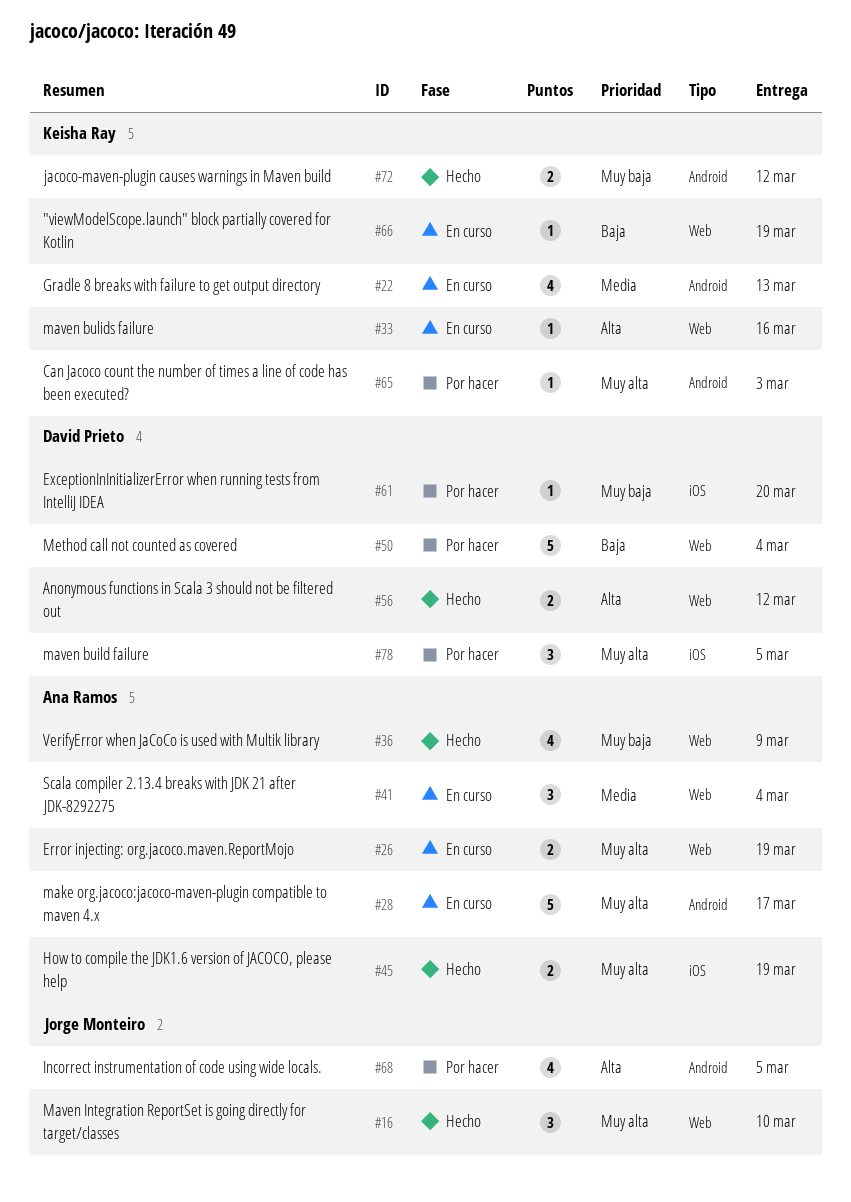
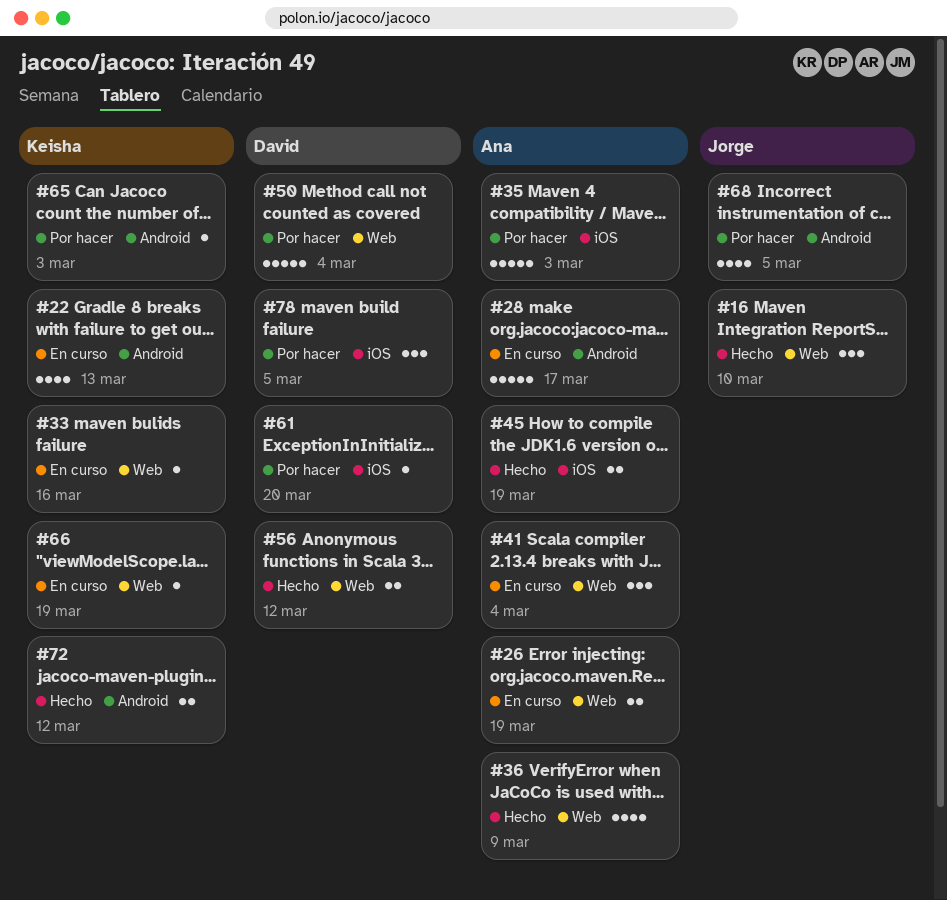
#35: none -> present

